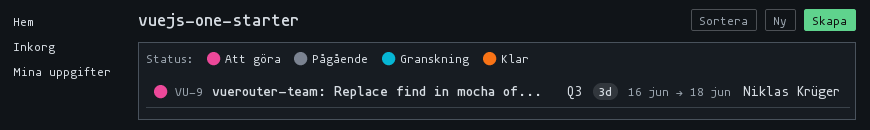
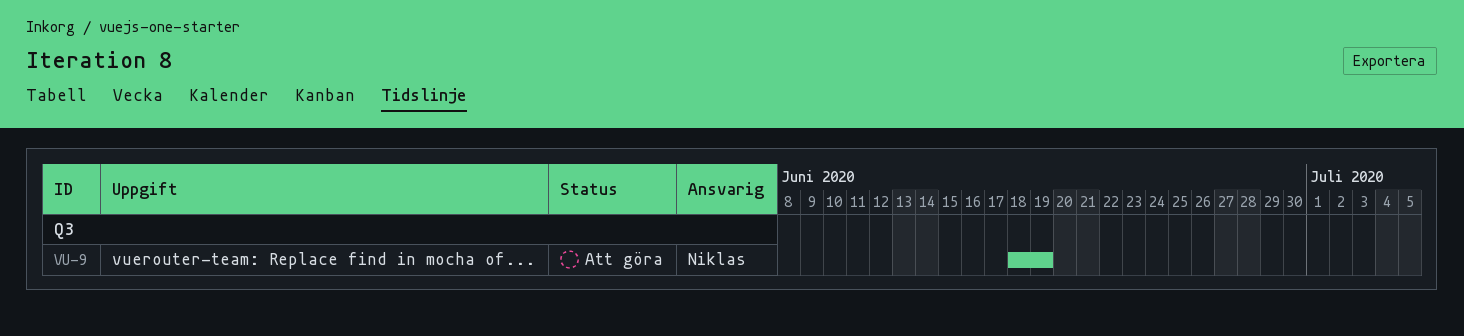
VU-9, start: Jun 16 -> Jun 18
VU-9, due: Jun 18 -> Jun 19

